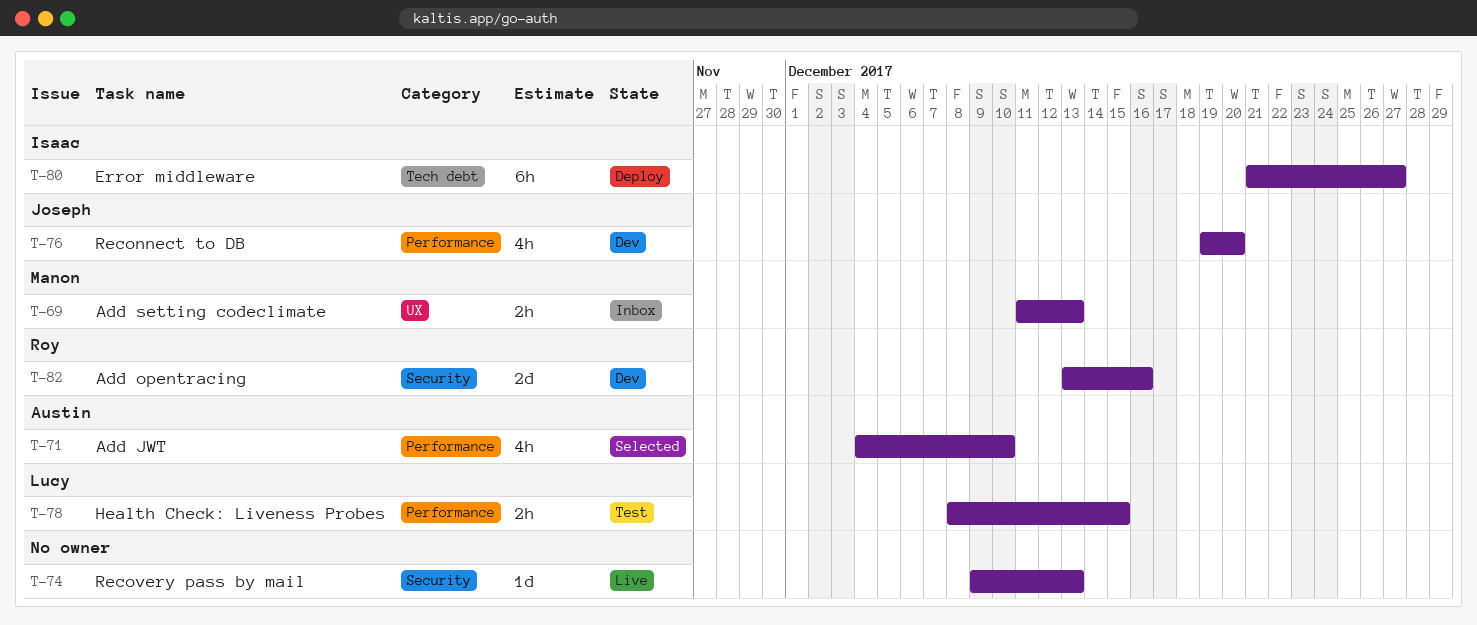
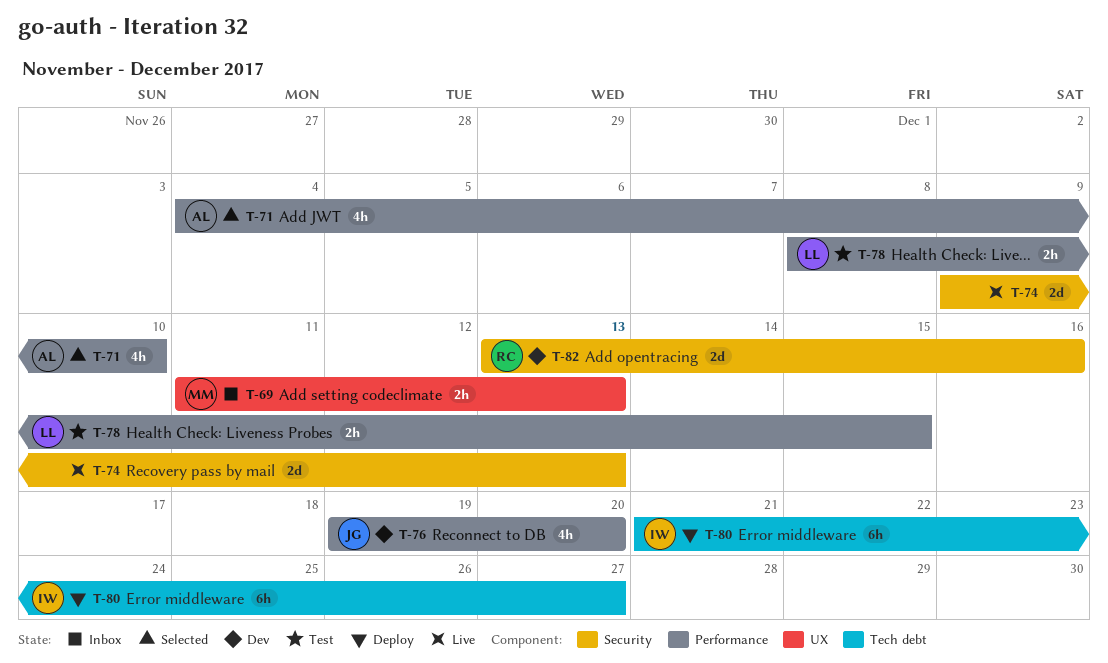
T-74, estimate: 1d -> 2d

